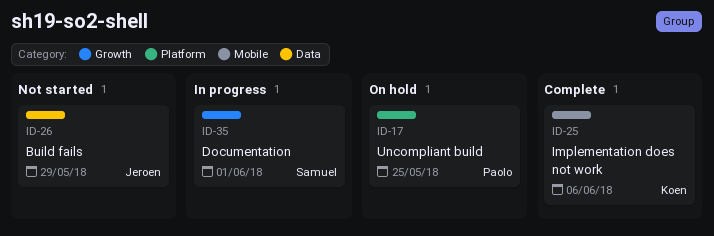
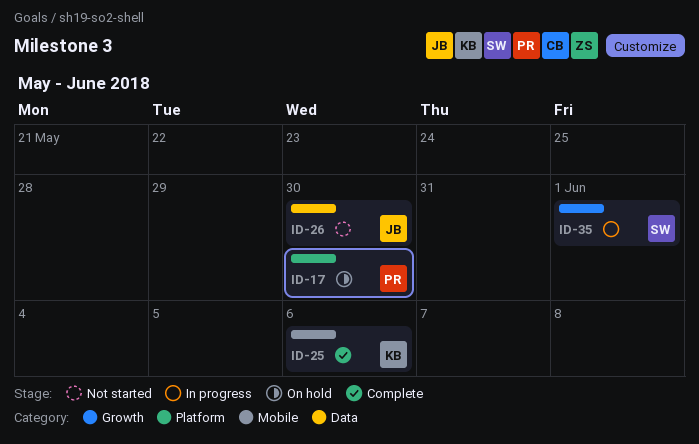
ID-17, due: May 25 -> May 30
ID-26, due: May 29 -> May 30

